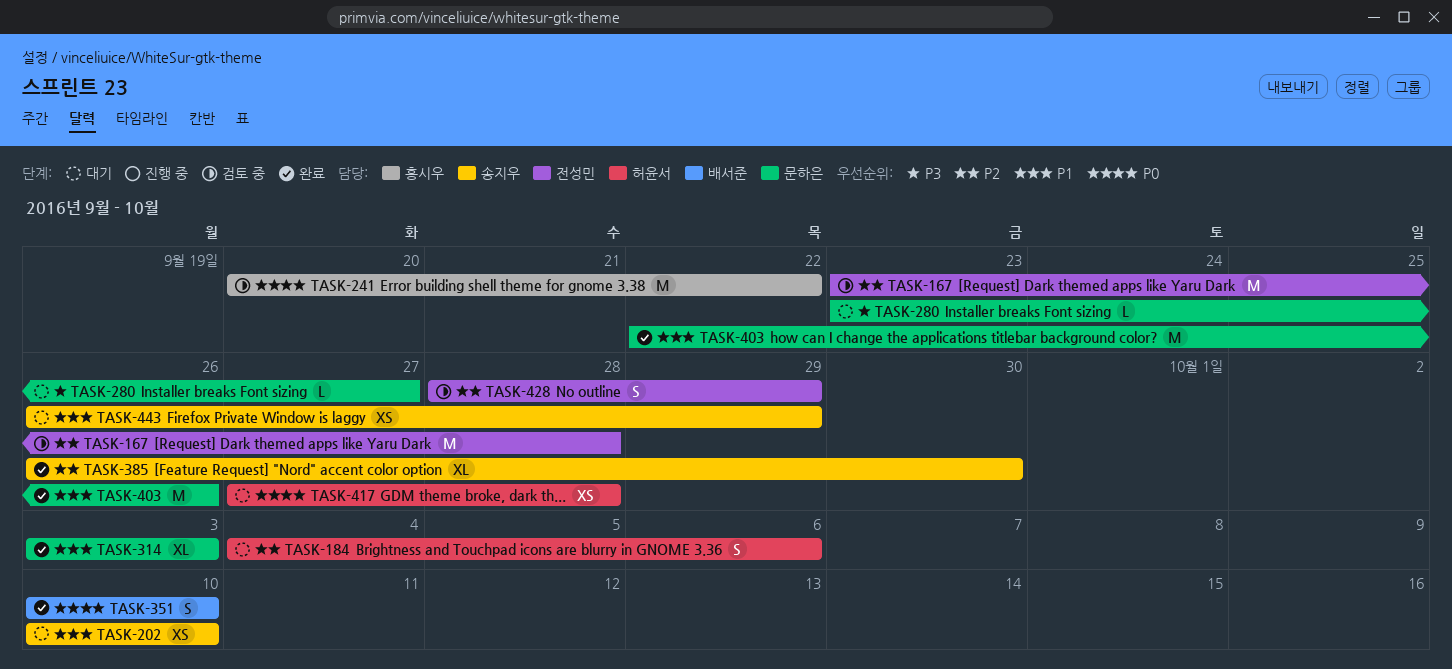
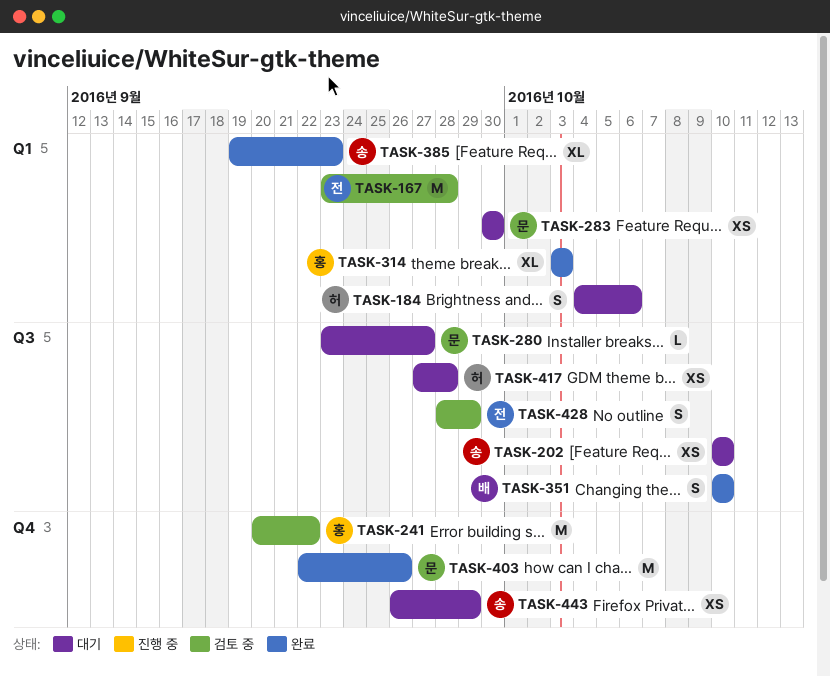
TASK-283: none -> present
TASK-314, owner: 문하은 -> 홍시우
TASK-385, start: Sep 26 -> Sep 19
TASK-385, due: Sep 30 -> Sep 23

